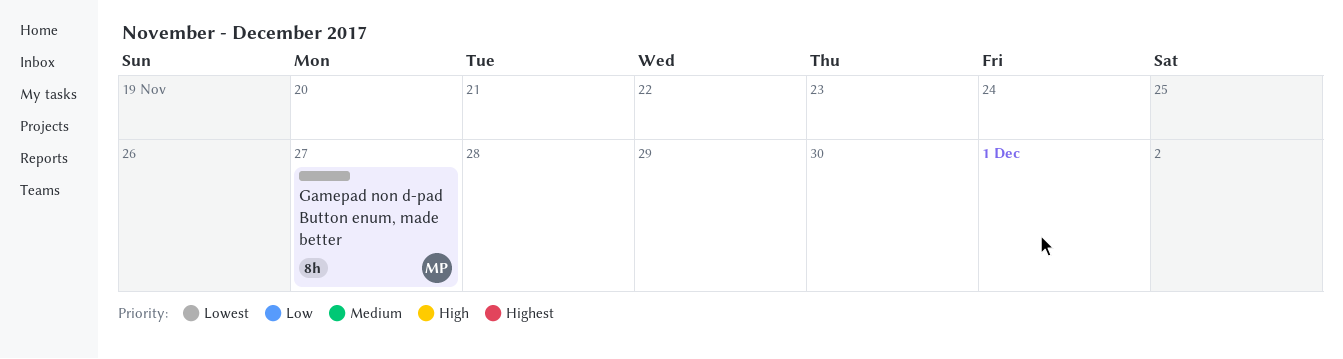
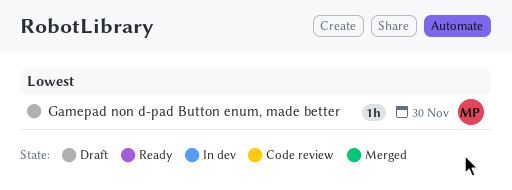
Gamepad non d-pad Button enum, made better, estimate: 8h -> 1h
Gamepad non d-pad Button enum, made better, due: Nov 27 -> Nov 30

